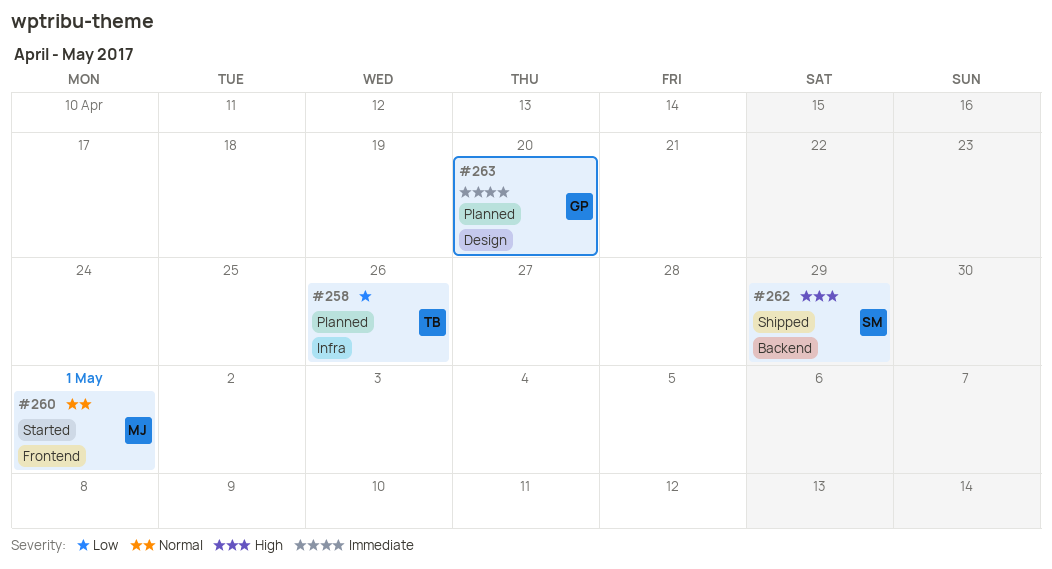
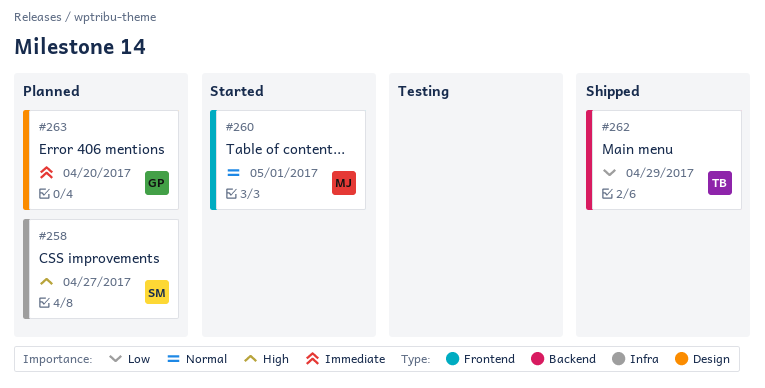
#258, owner: TB -> SM
#258, priority: Low -> High
#258, due: Apr 26 -> Apr 27
#262, owner: SM -> TB
#262, priority: High -> Low

